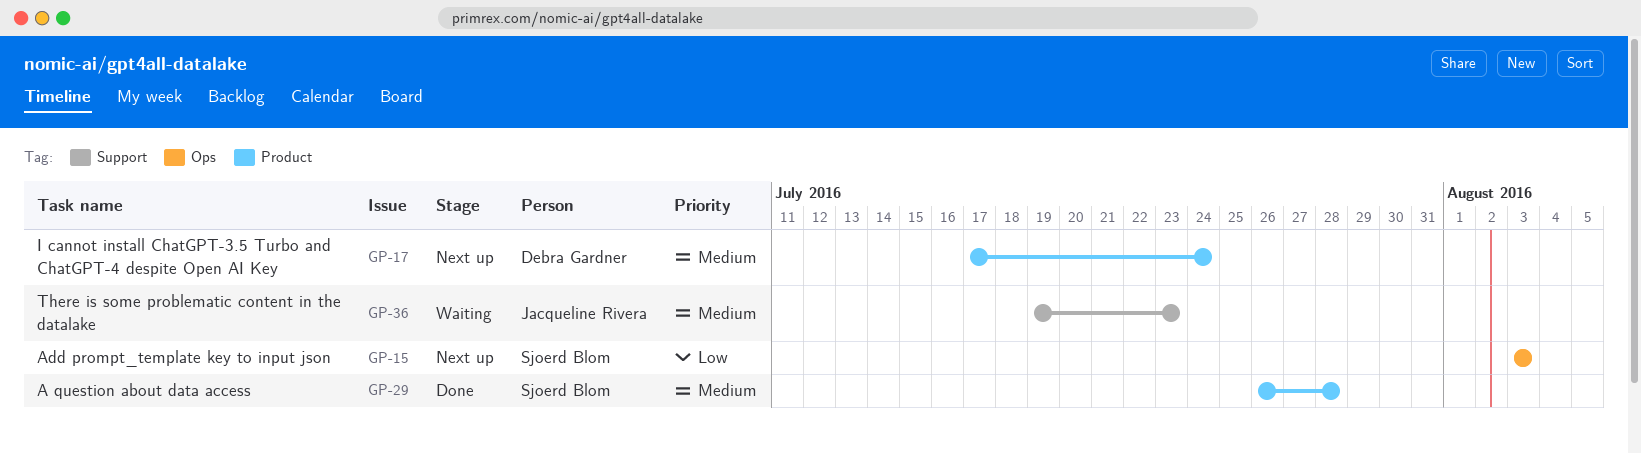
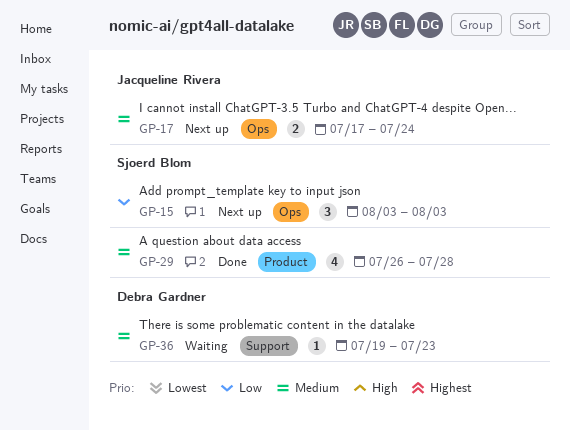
GP-17, owner: Debra Gardner -> Jacqueline Rivera
GP-17, label: Product -> Ops
GP-36, owner: Jacqueline Rivera -> Debra Gardner

